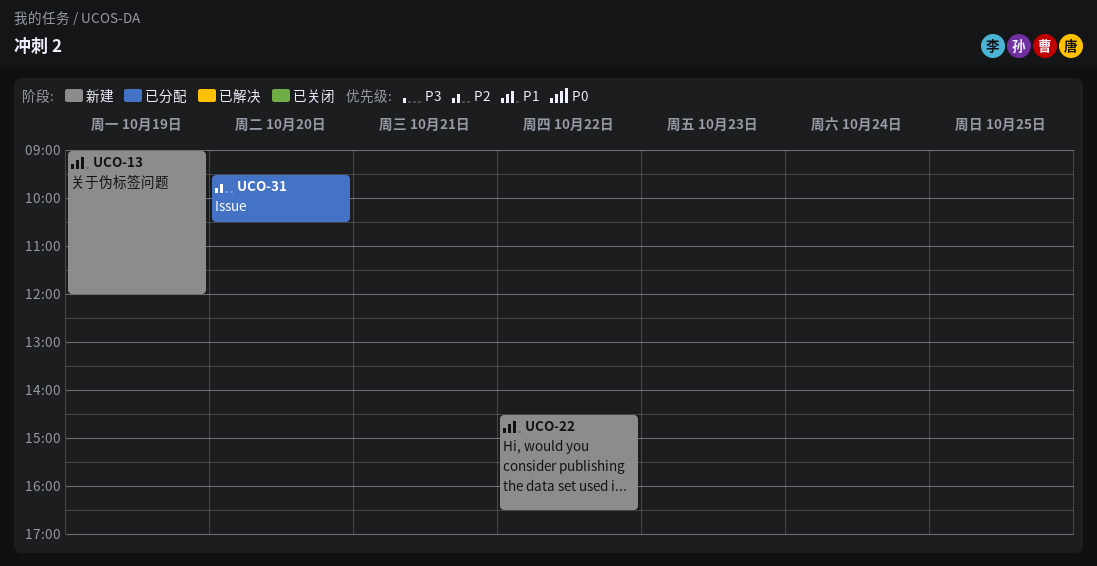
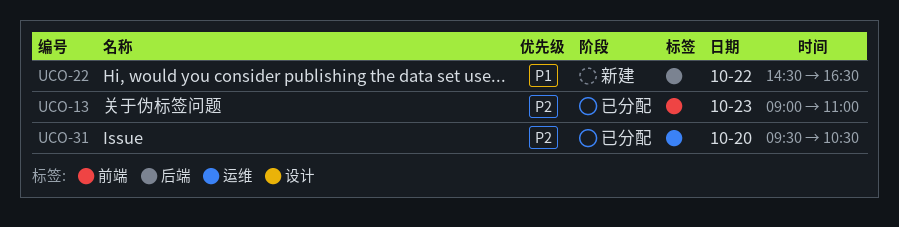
UCO-13, status: 新建 -> 已分配
UCO-13, priority: P1 -> P2
UCO-13, day: Oct 19 -> Oct 23
UCO-13, ends: 12:00 -> 11:00

